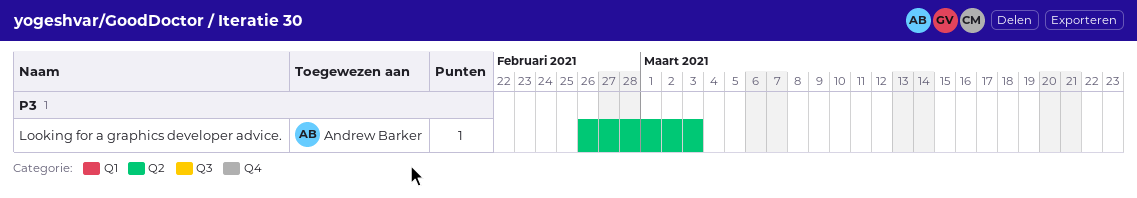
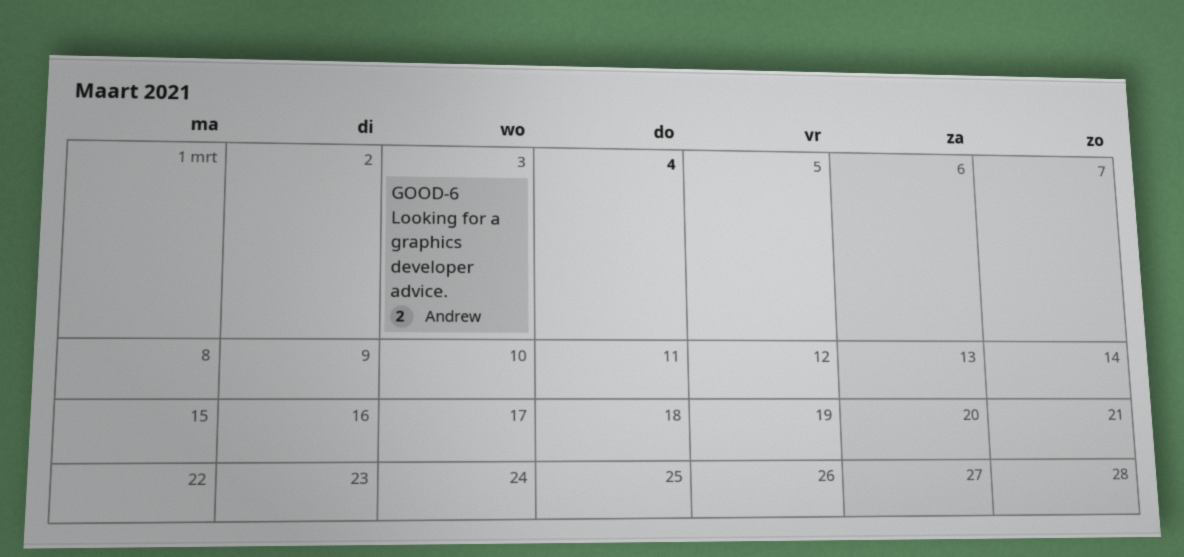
Looking for a graphics developer advice., estimate: 1 -> 2

